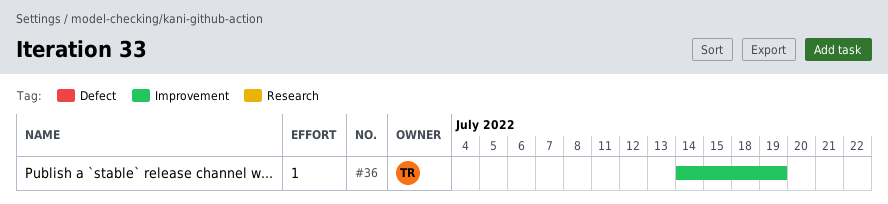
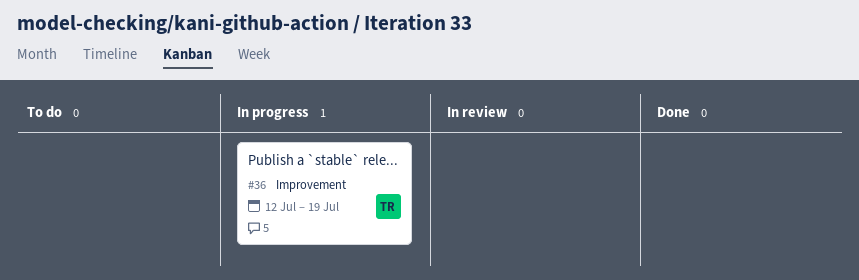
#36, start: Jul 14 -> Jul 12

